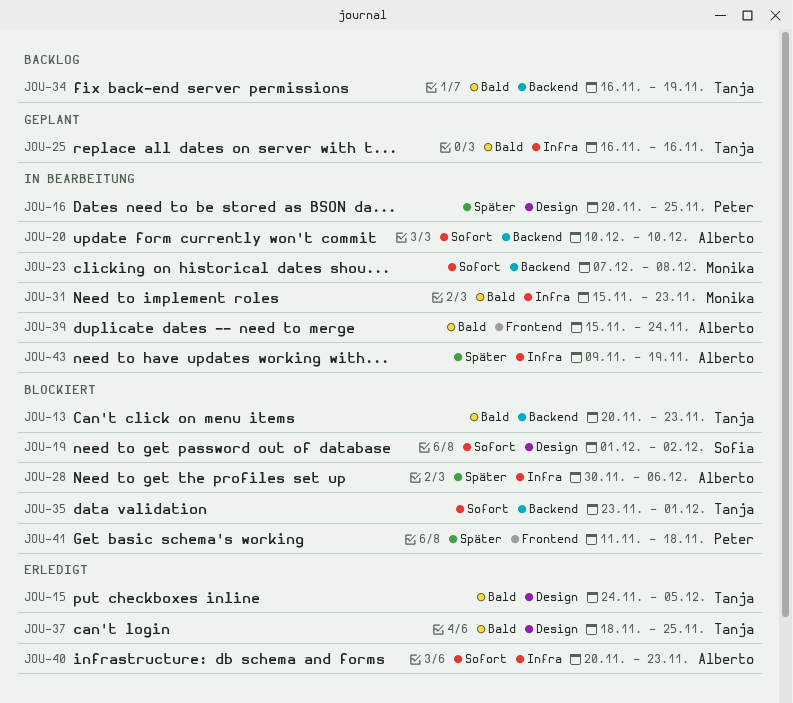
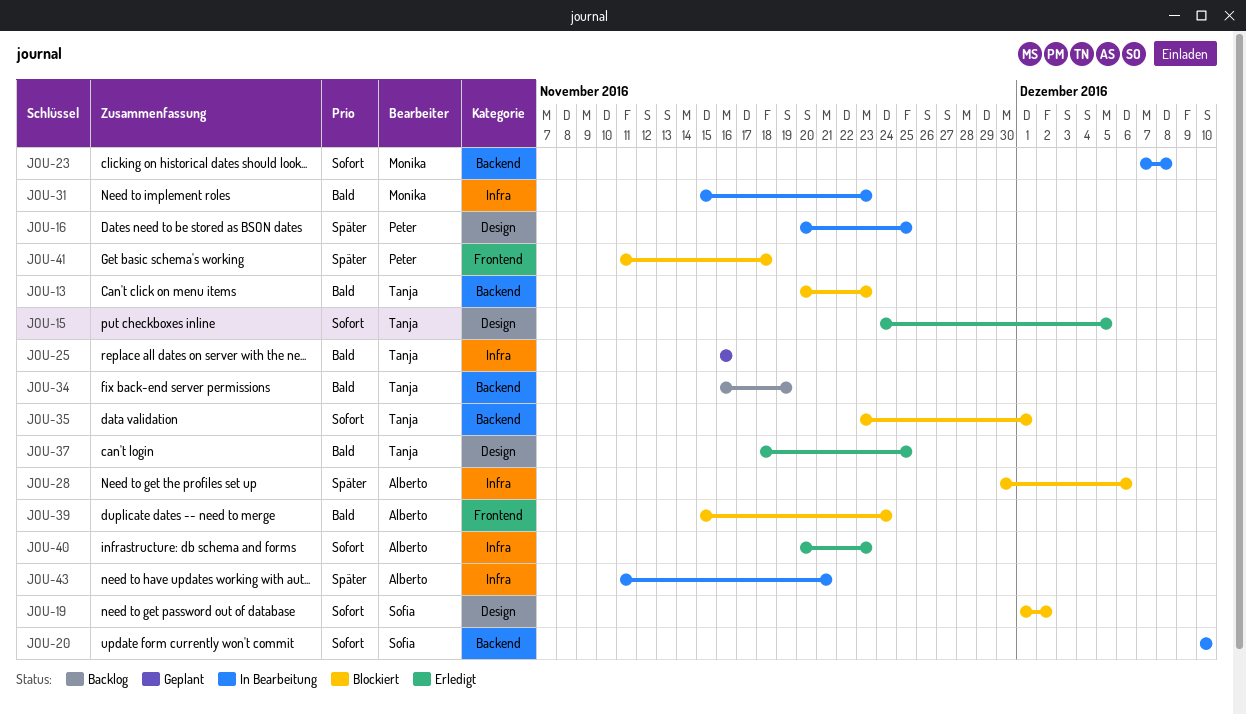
JOU-15, priority: Bald -> Sofort
JOU-20, owner: Alberto -> Sofia
JOU-39, status: In Bearbeitung -> Blockiert
JOU-43, start: Nov 9 -> Nov 11
JOU-43, due: Nov 19 -> Nov 21

